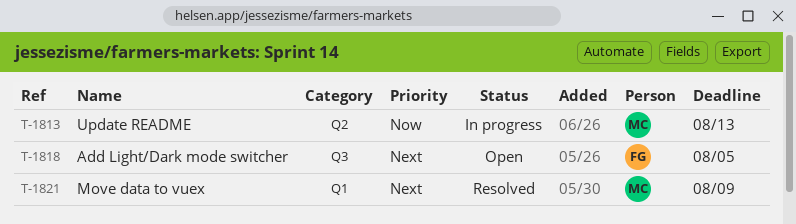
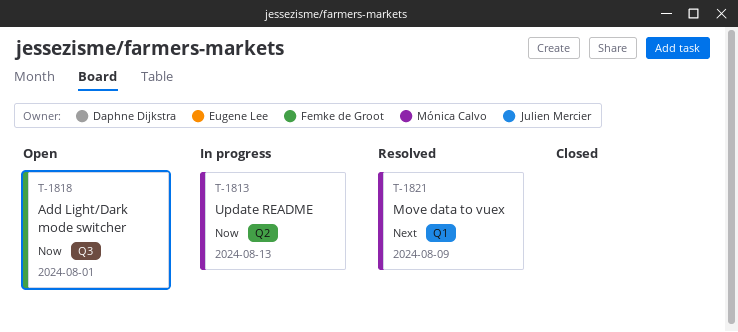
T-1818, priority: Next -> Now
T-1818, due: Aug 5 -> Aug 1

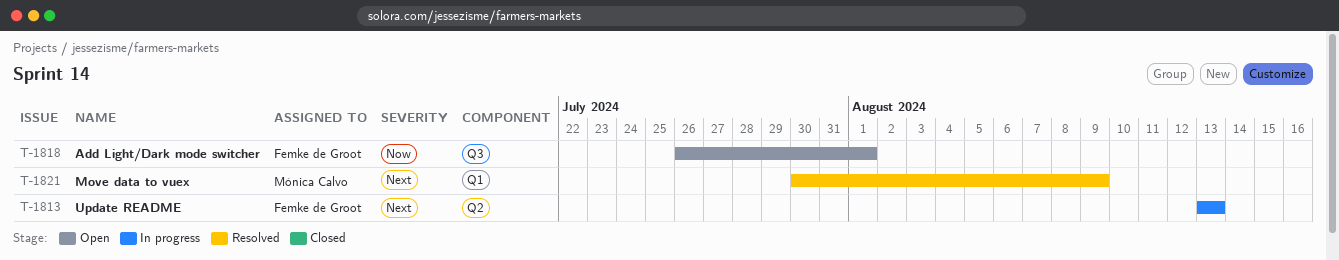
T-1813, owner: Mónica Calvo -> Femke de Groot
T-1813, priority: Now -> Next

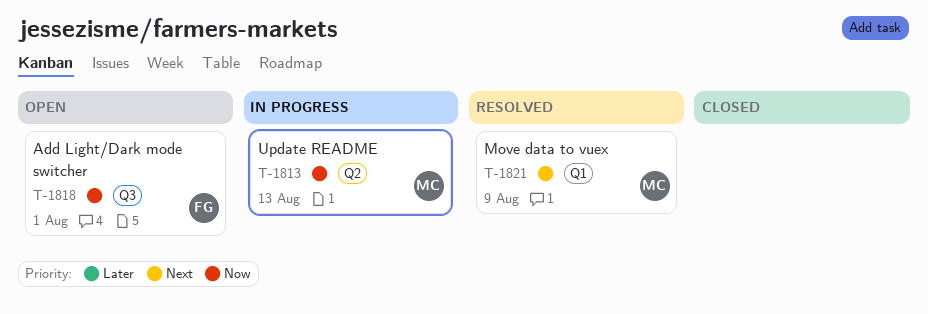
T-1813, owner: Femke de Groot -> Mónica Calvo
T-1813, priority: Next -> Now

